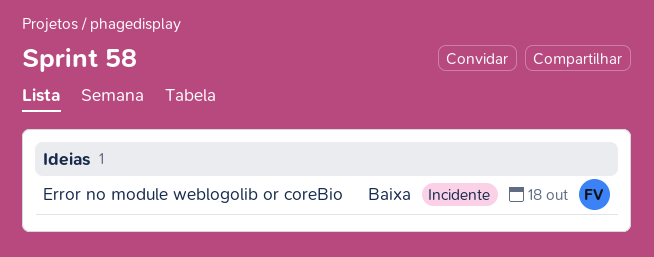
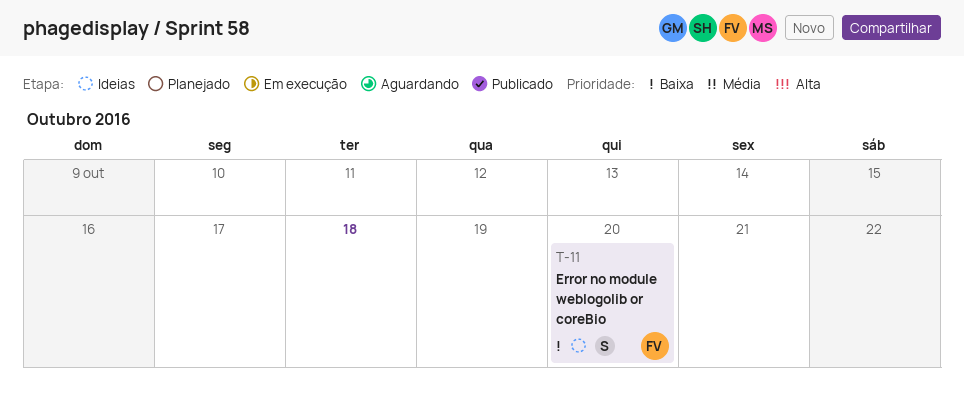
Error no module weblogolib or coreBio, due: Oct 18 -> Oct 20

